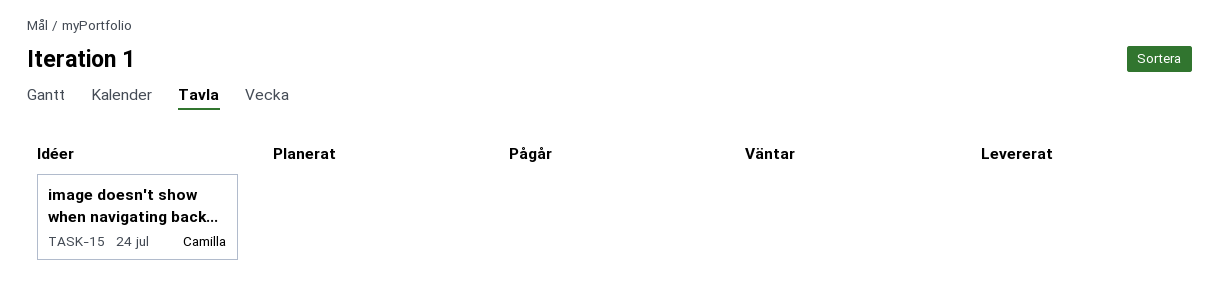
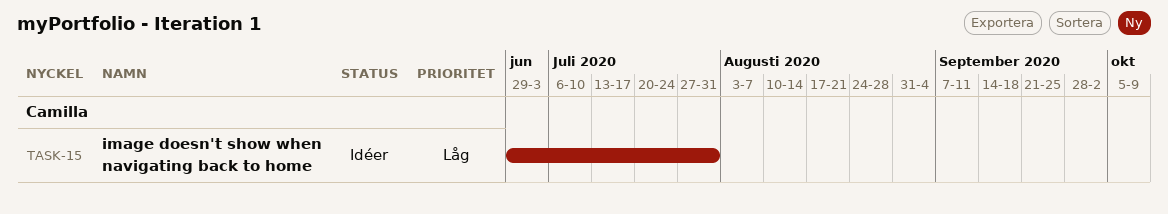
TASK-15, due: Jul 24 -> Jul 31

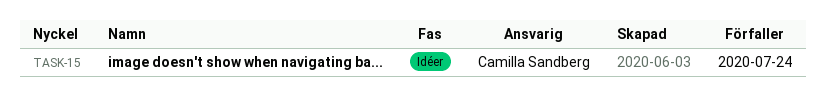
TASK-15, due: Jul 31 -> Jul 24

